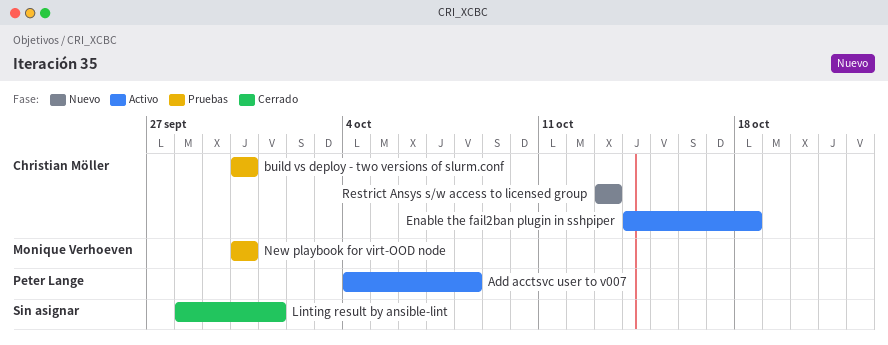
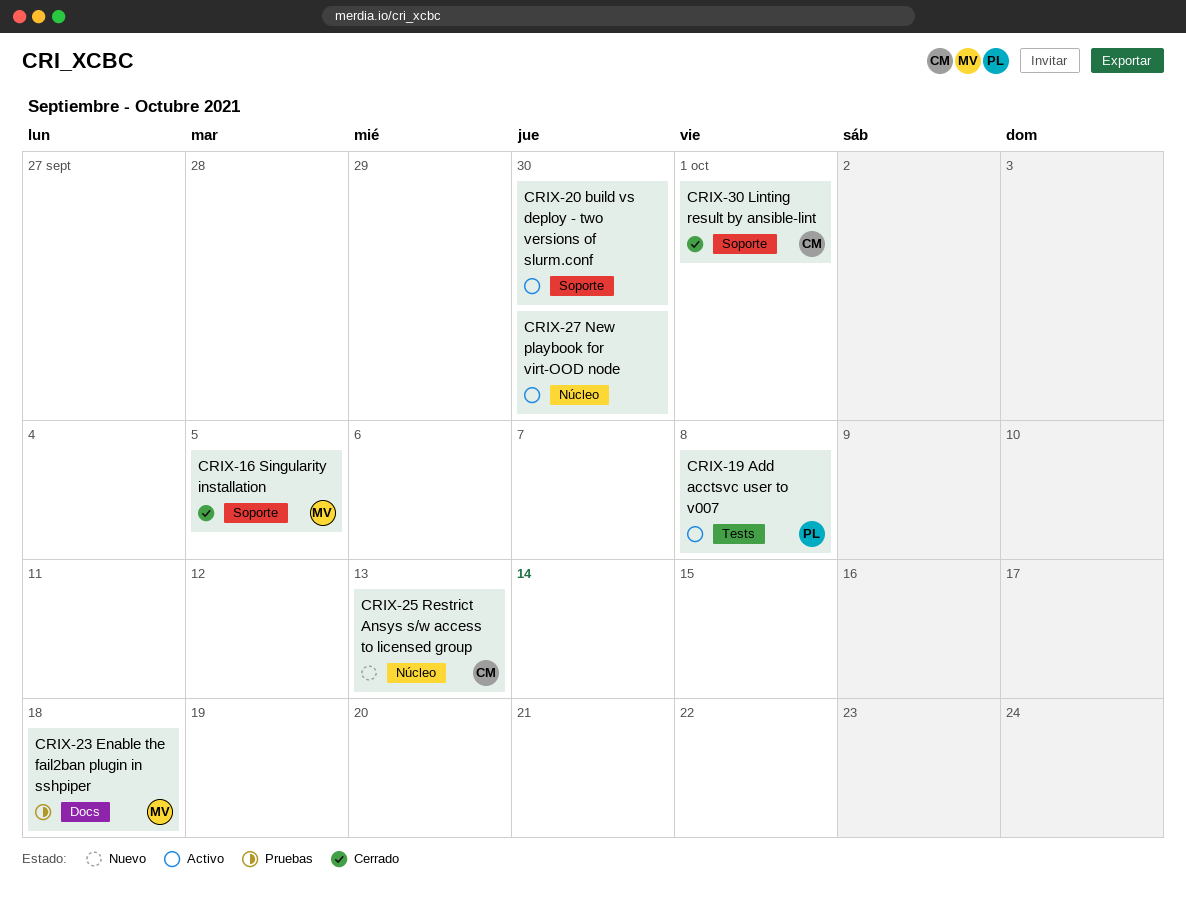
build vs deploy - two versions of slurm.conf, status: Pruebas -> Activo
build vs deploy - two versions of slurm.conf, owner: Christian Möller -> none
Enable the fail2ban plugin in sshpiper, status: Activo -> Pruebas
Enable the fail2ban plugin in sshpiper, owner: Christian Möller -> Monique Verhoeven
Linting result by ansible-lint, owner: none -> Christian Möller
New playbook for virt-OOD node, status: Pruebas -> Activo
New playbook for virt-OOD node, owner: Monique Verhoeven -> none
Singularity installation: none -> present

